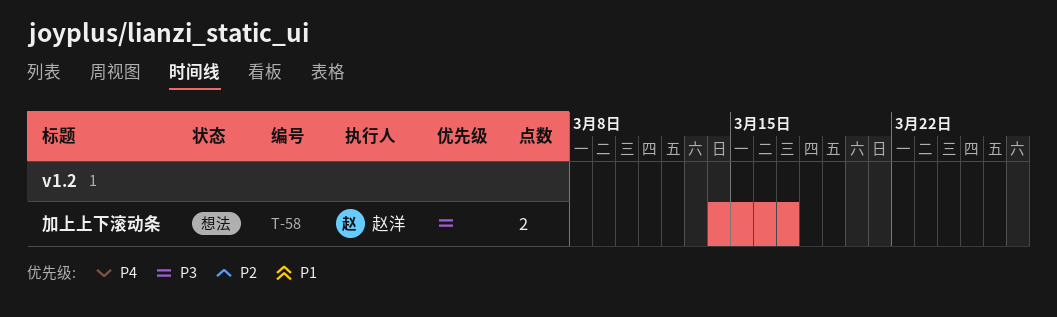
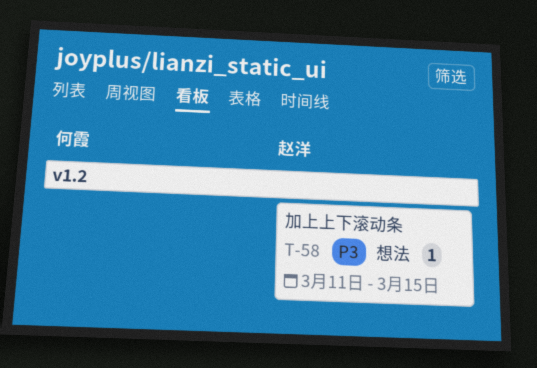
T-58, estimate: 2 -> 1
T-58, start: Mar 14 -> Mar 11
T-58, due: Mar 17 -> Mar 15

